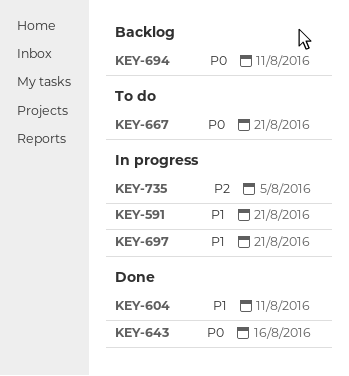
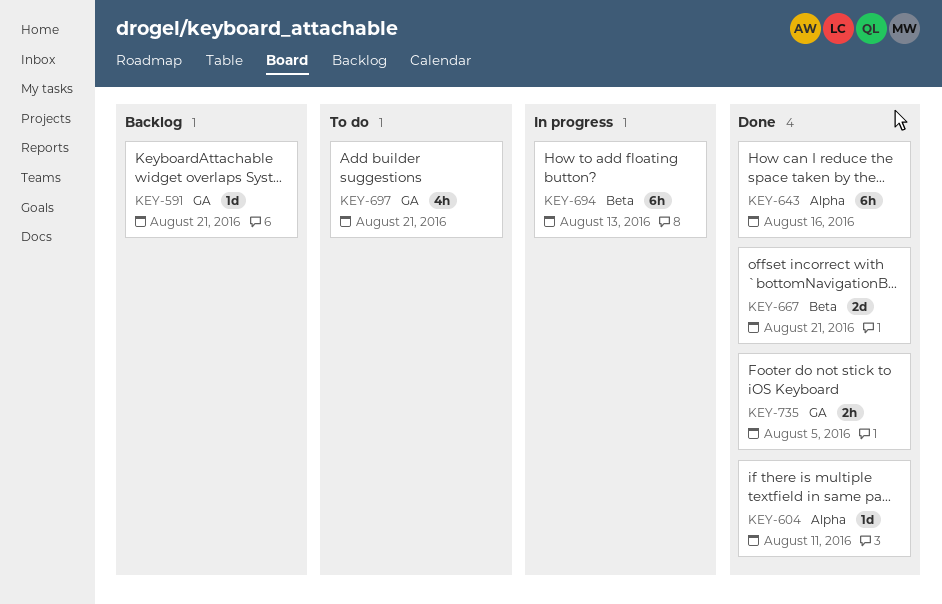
KEY-591, status: In progress -> Backlog
KEY-667, status: To do -> Done
KEY-694, status: Backlog -> In progress
KEY-694, due: Aug 11 -> Aug 13
KEY-697, status: In progress -> To do
KEY-735, status: In progress -> Done

